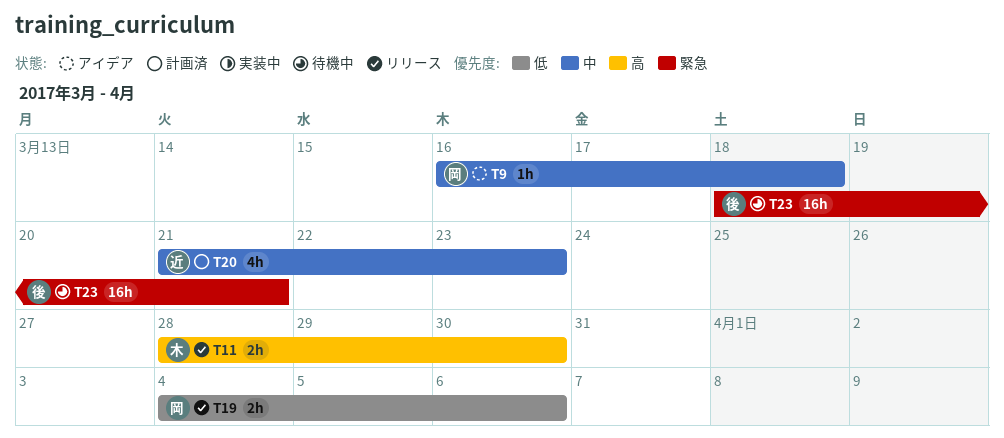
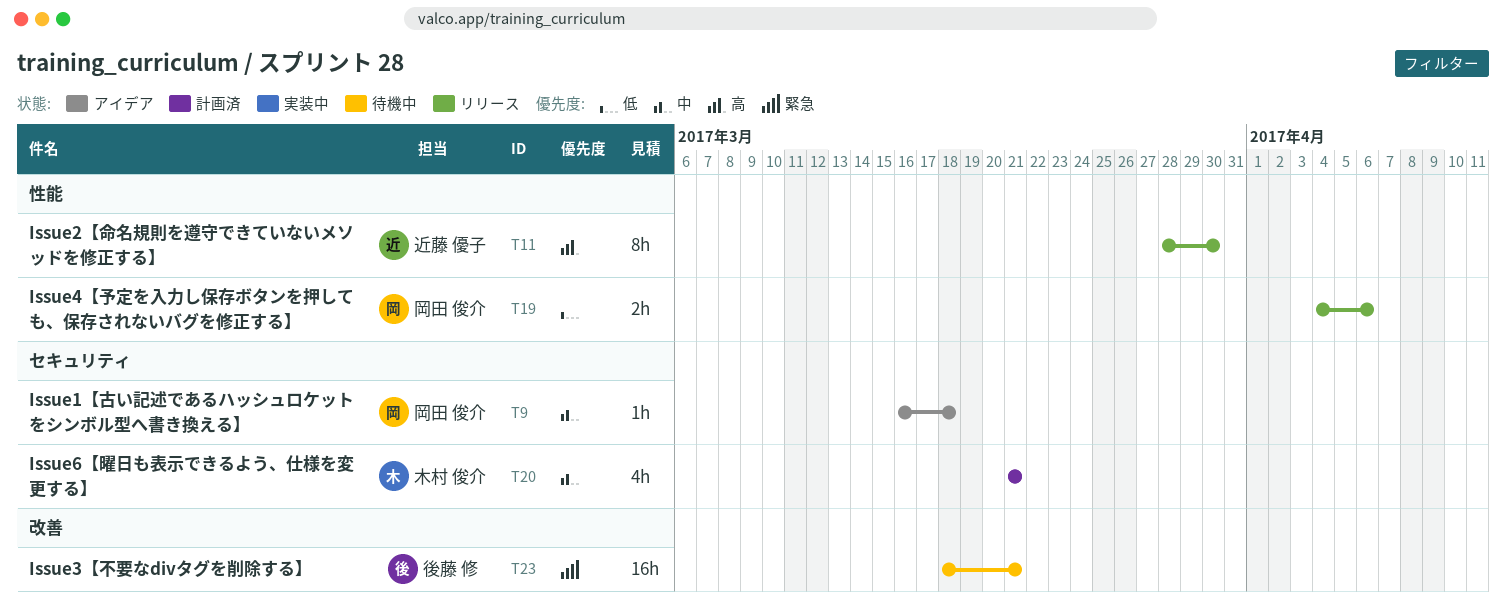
T11, owner: 木村 俊介 -> 近藤 優子
T11, estimate: 2h -> 8h
T20, owner: 近藤 優子 -> 木村 俊介
T20, due: Mar 23 -> Mar 21

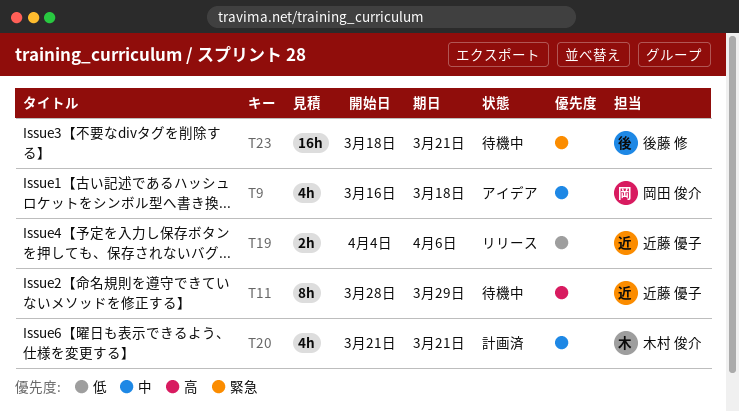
T9, estimate: 1h -> 4h
T11, status: リリース -> 待機中
T11, due: Mar 30 -> Mar 29
T19, owner: 岡田 俊介 -> 近藤 優子

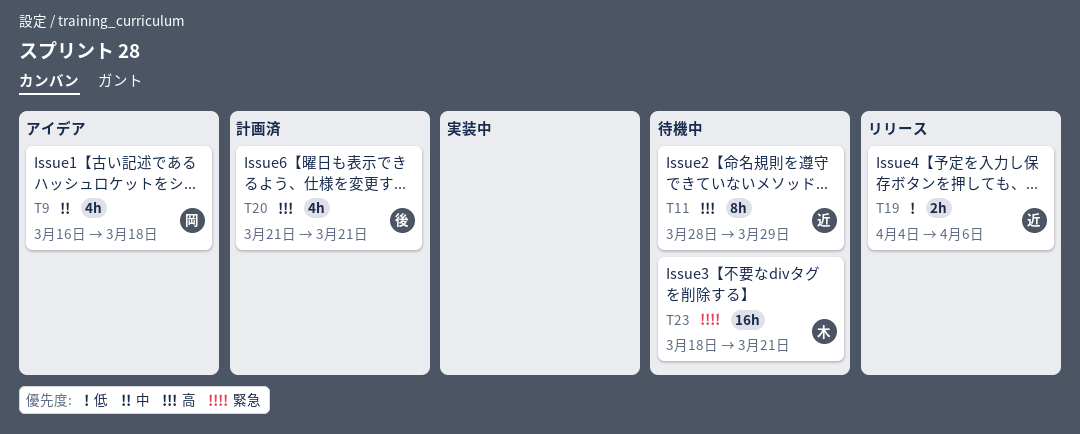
T20, owner: 木村 俊介 -> 後藤 修
T20, priority: 中 -> 高
T23, owner: 後藤 修 -> 木村 俊介

